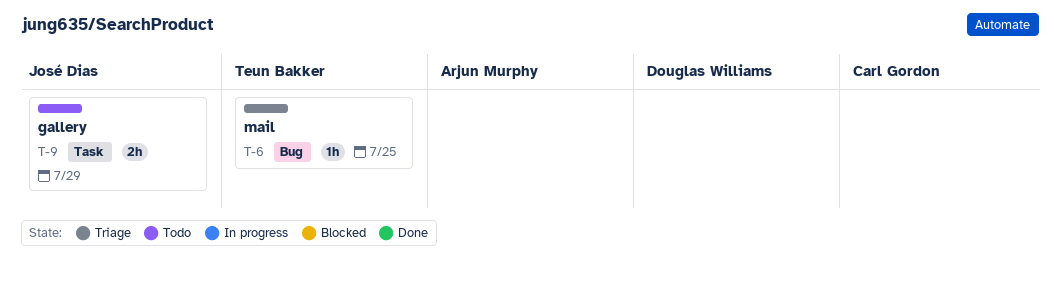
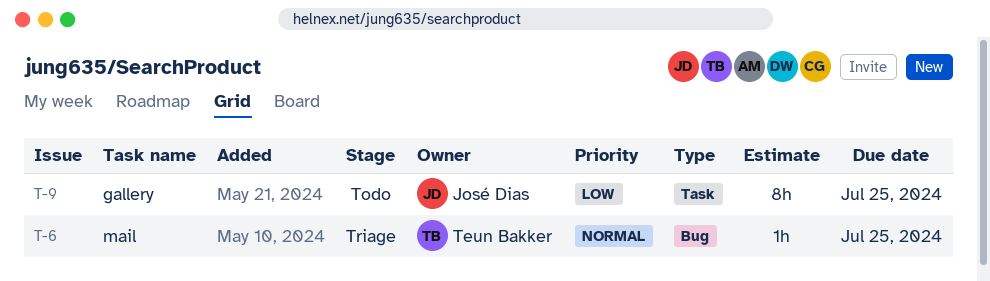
T-9, estimate: 2h -> 8h
T-9, due: Jul 29 -> Jul 25

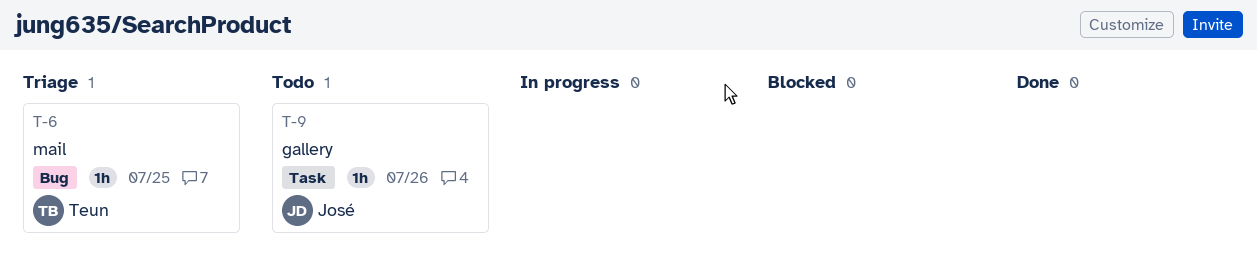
T-9, estimate: 8h -> 1h
T-9, due: Jul 25 -> Jul 26

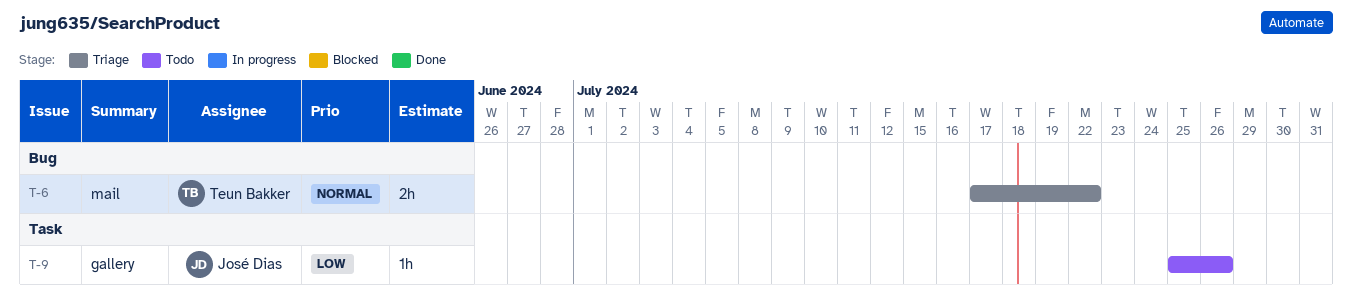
T-6, estimate: 1h -> 2h
T-6, due: Jul 25 -> Jul 22

